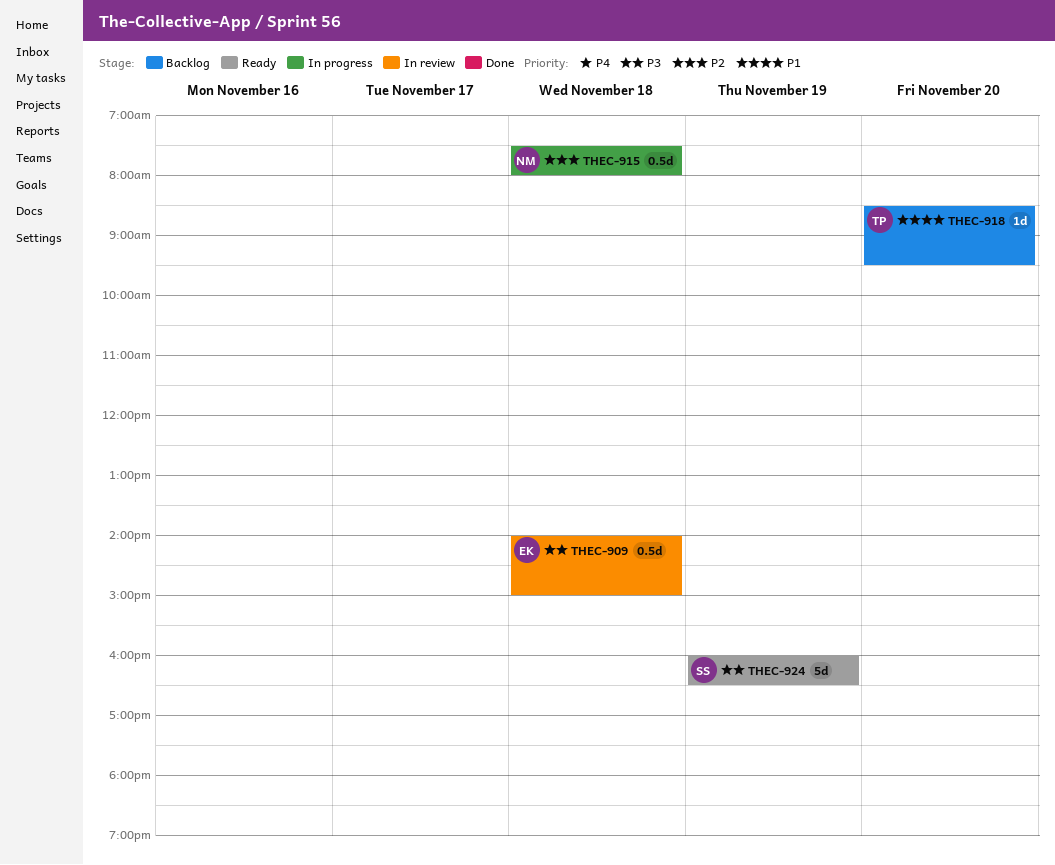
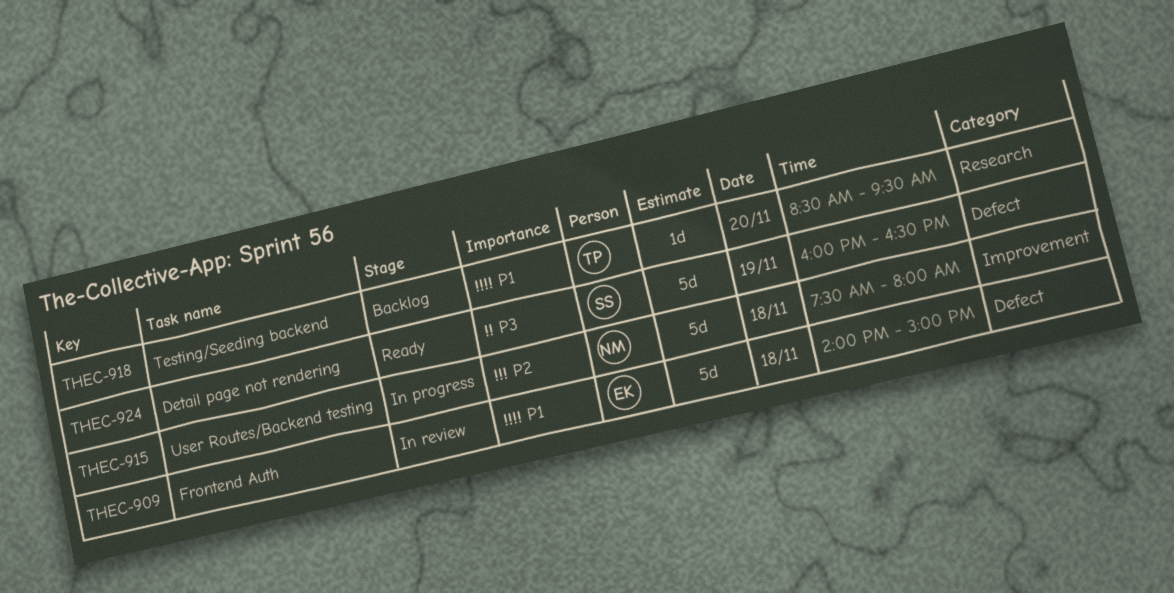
THEC-909, priority: P3 -> P1
THEC-909, estimate: 0.5d -> 5d
THEC-915, estimate: 0.5d -> 5d

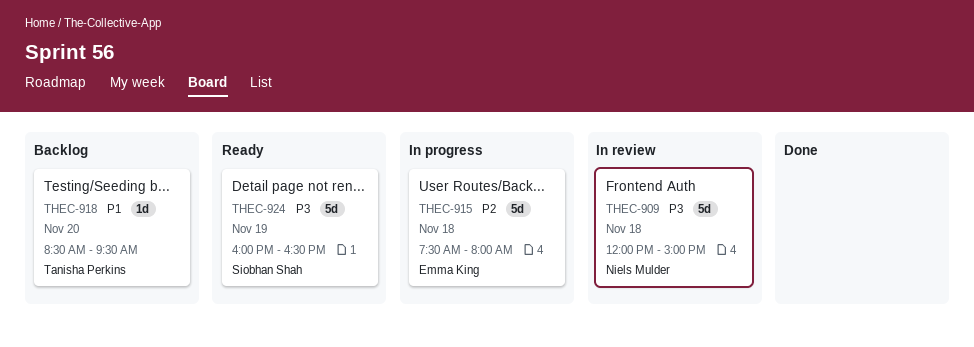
THEC-909, owner: Emma King -> Niels Mulder
THEC-909, priority: P1 -> P3
THEC-909, begins: 14:00 -> 12:00
THEC-915, owner: Niels Mulder -> Emma King

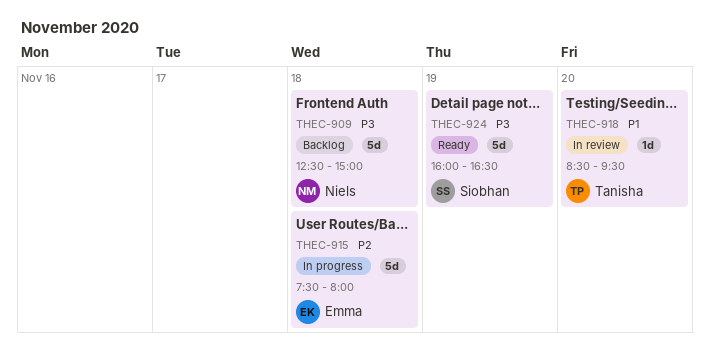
THEC-909, status: In review -> Backlog
THEC-909, begins: 12:00 -> 12:30
THEC-918, status: Backlog -> In review

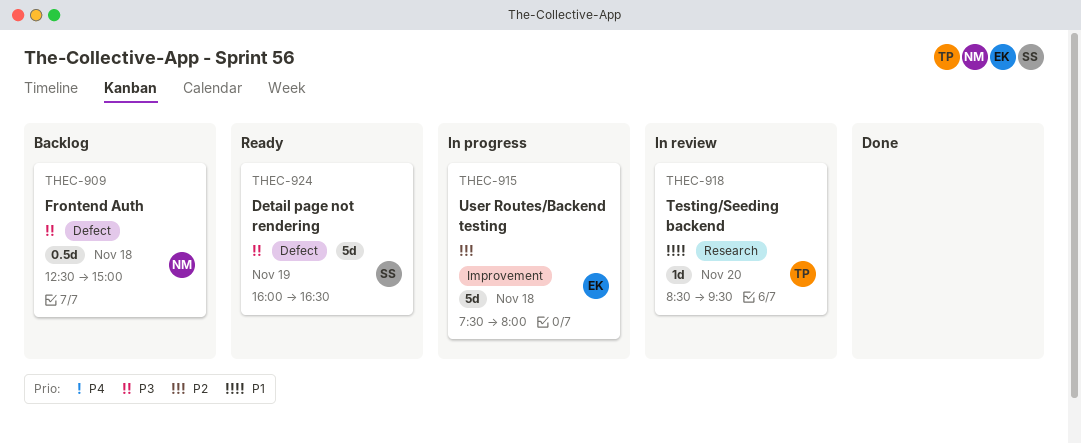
THEC-909, estimate: 5d -> 0.5d

